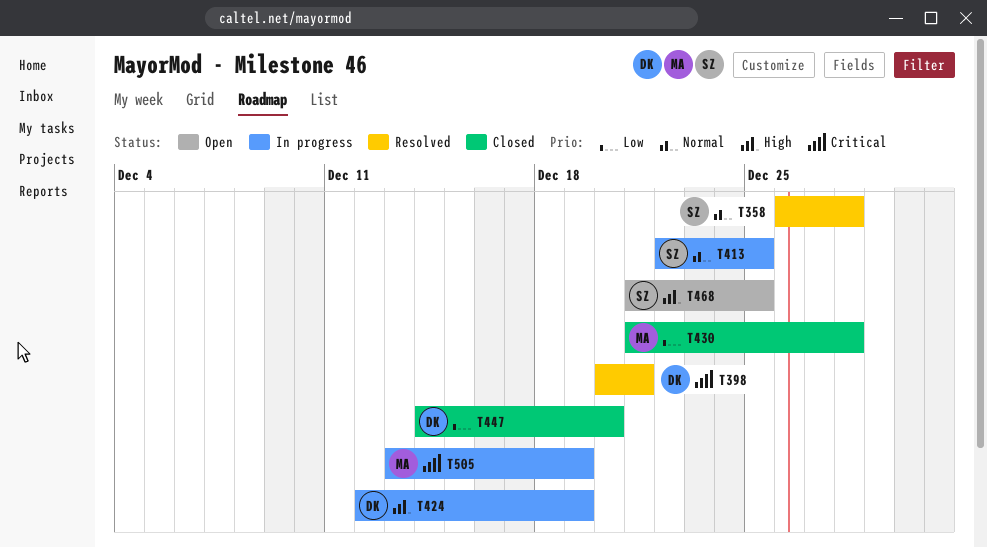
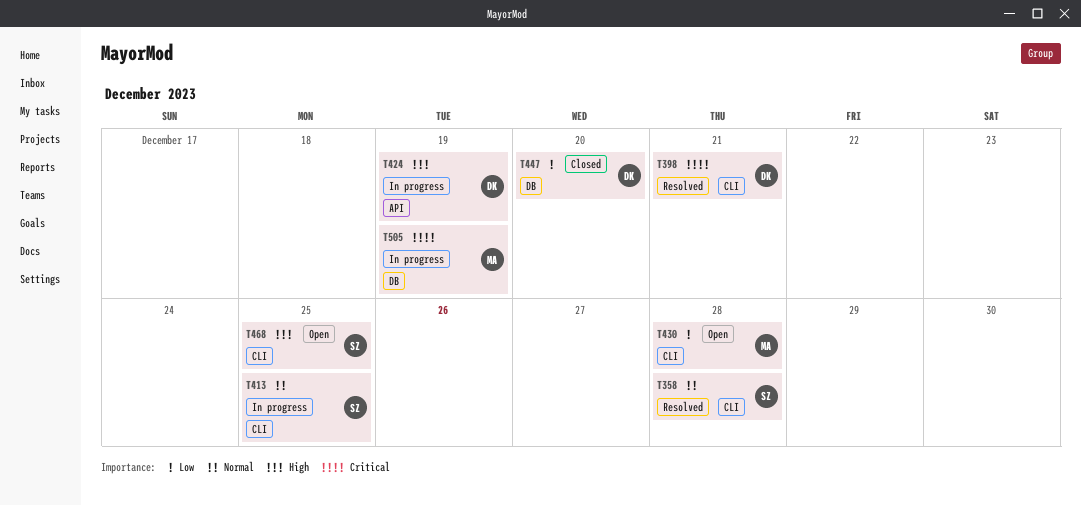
T430, status: Closed -> Open

